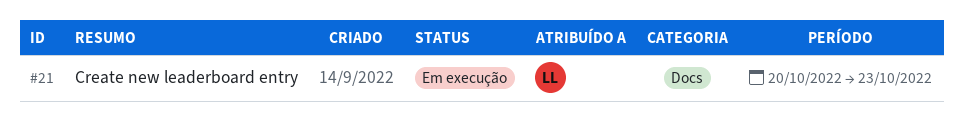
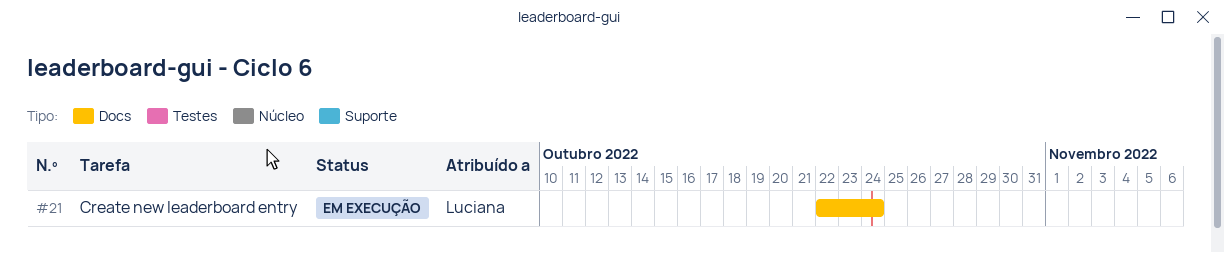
#21, start: Oct 20 -> Oct 22
#21, due: Oct 23 -> Oct 24

